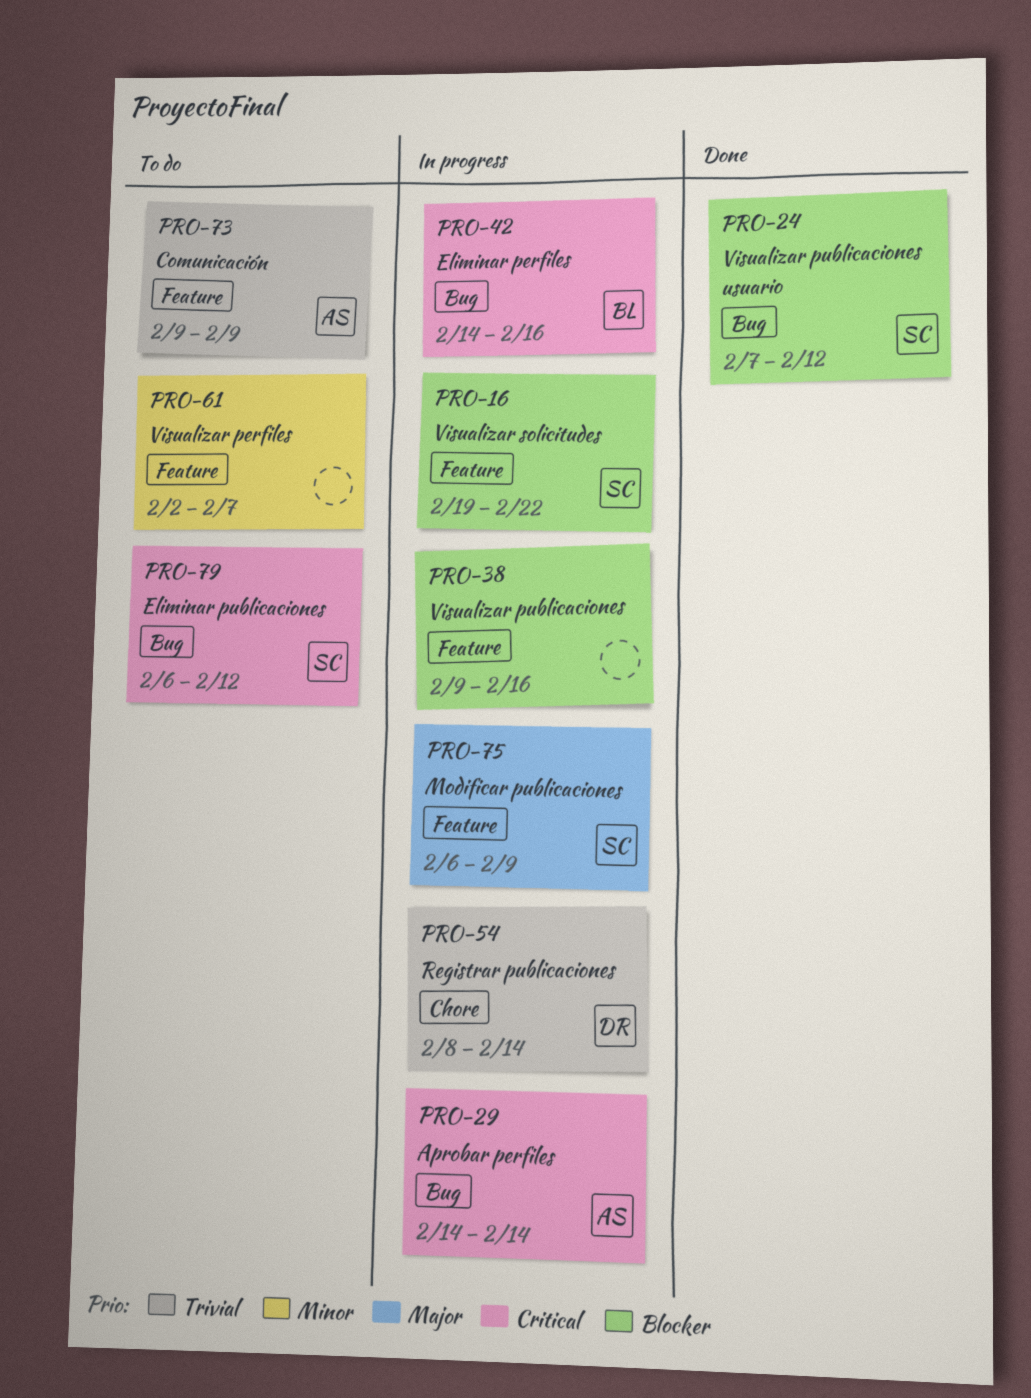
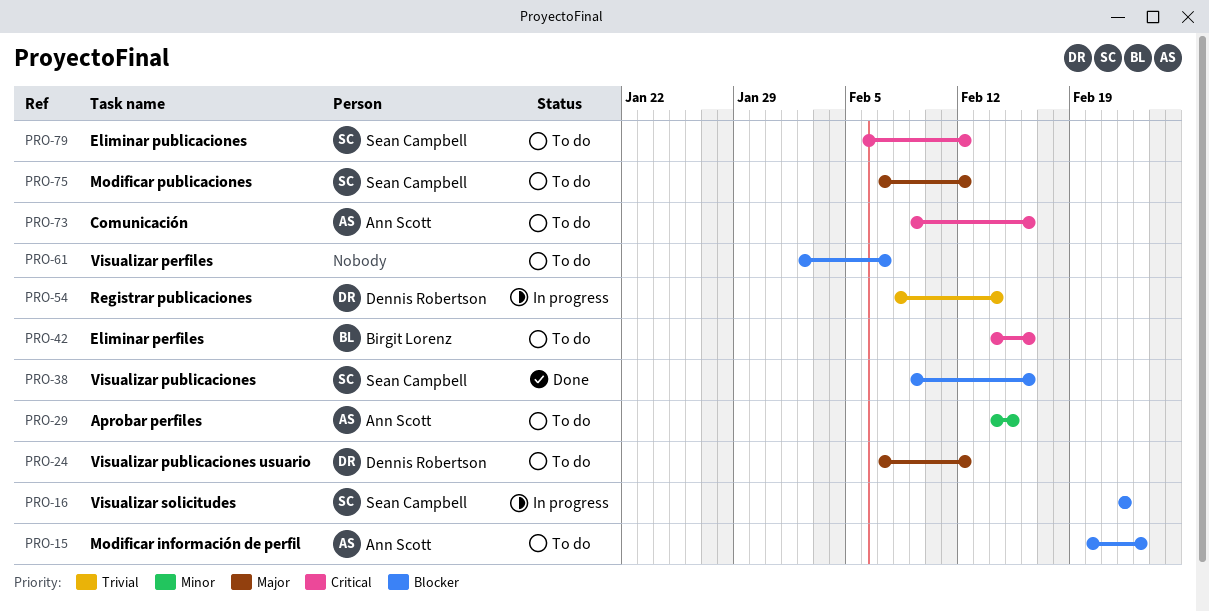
PRO-15: none -> present
PRO-16, start: Feb 19 -> Feb 22
PRO-24, status: Done -> To do
PRO-24, owner: Sean Campbell -> Dennis Robertson
PRO-24, priority: Blocker -> Major
PRO-29, status: In progress -> To do
PRO-29, priority: Critical -> Minor
PRO-29, due: Feb 14 -> Feb 15
PRO-38, status: In progress -> Done
PRO-38, owner: none -> Sean Campbell
PRO-42, status: In progress -> To do
PRO-61, priority: Minor -> Blocker
PRO-73, priority: Trivial -> Critical
PRO-73, due: Feb 9 -> Feb 16
PRO-75, status: In progress -> To do
PRO-75, start: Feb 6 -> Feb 7
PRO-75, due: Feb 9 -> Feb 12

